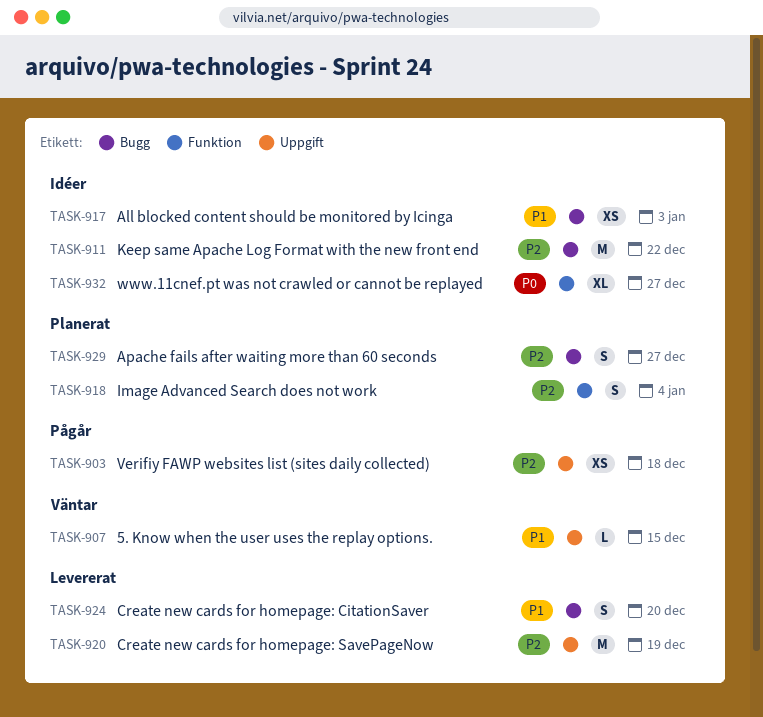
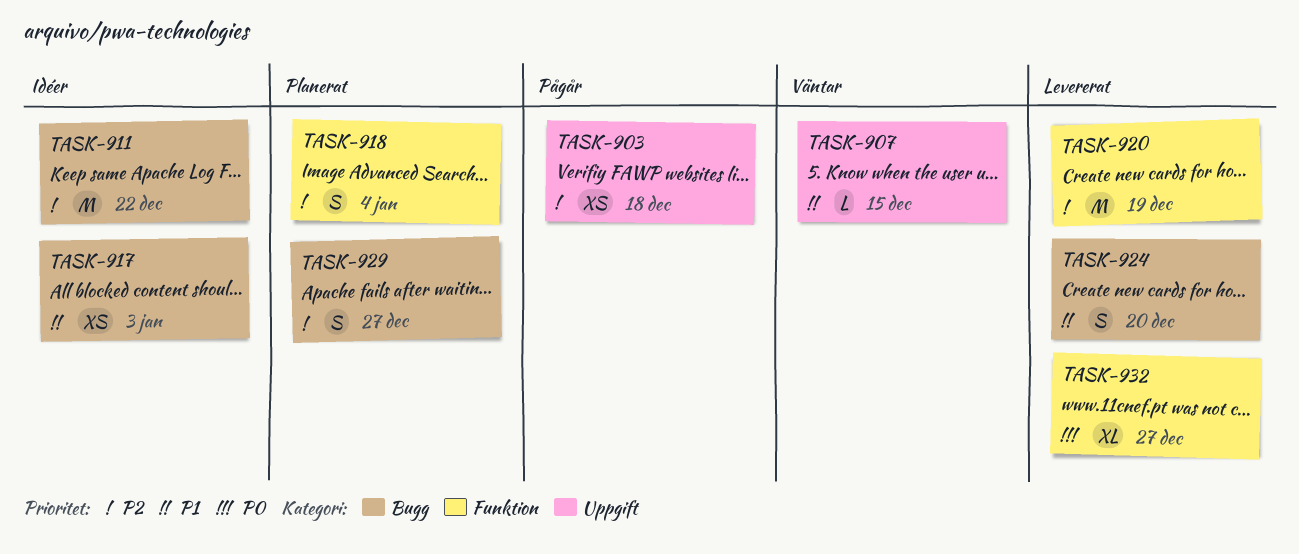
TASK-920, label: Uppgift -> Funktion
TASK-932, status: Idéer -> Levererat

